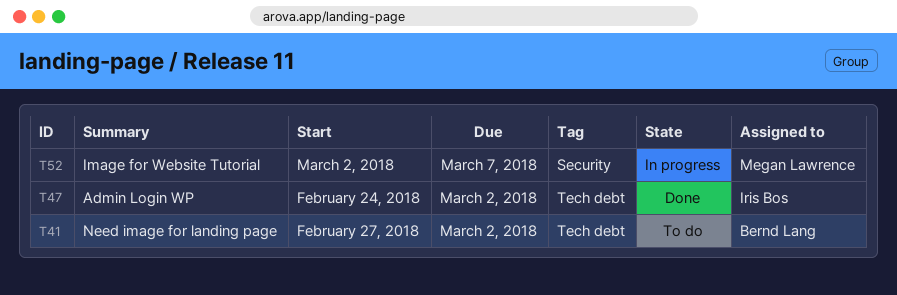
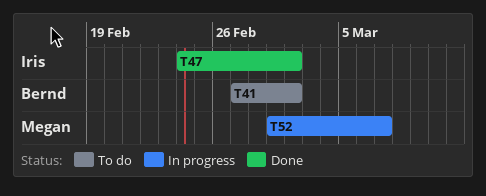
T52, start: Mar 2 -> Mar 1

